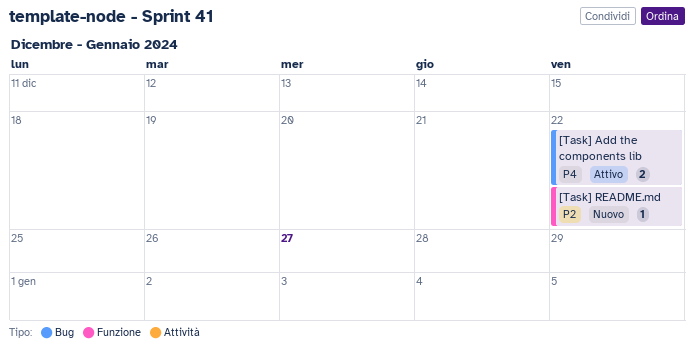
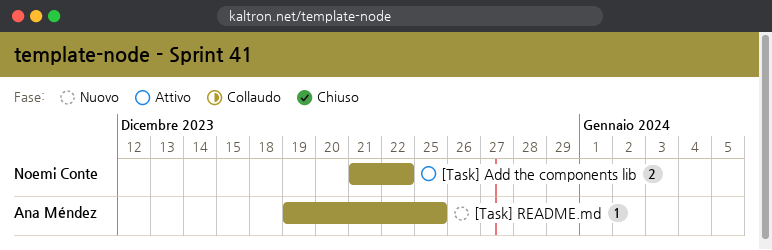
[Task] README.md, due: Dec 22 -> Dec 25

